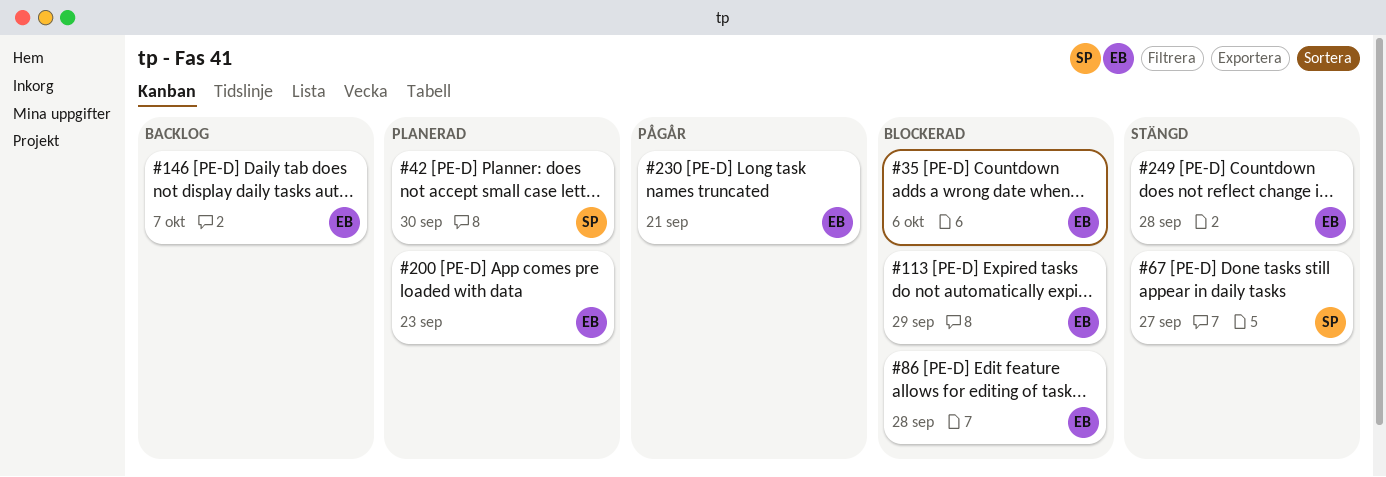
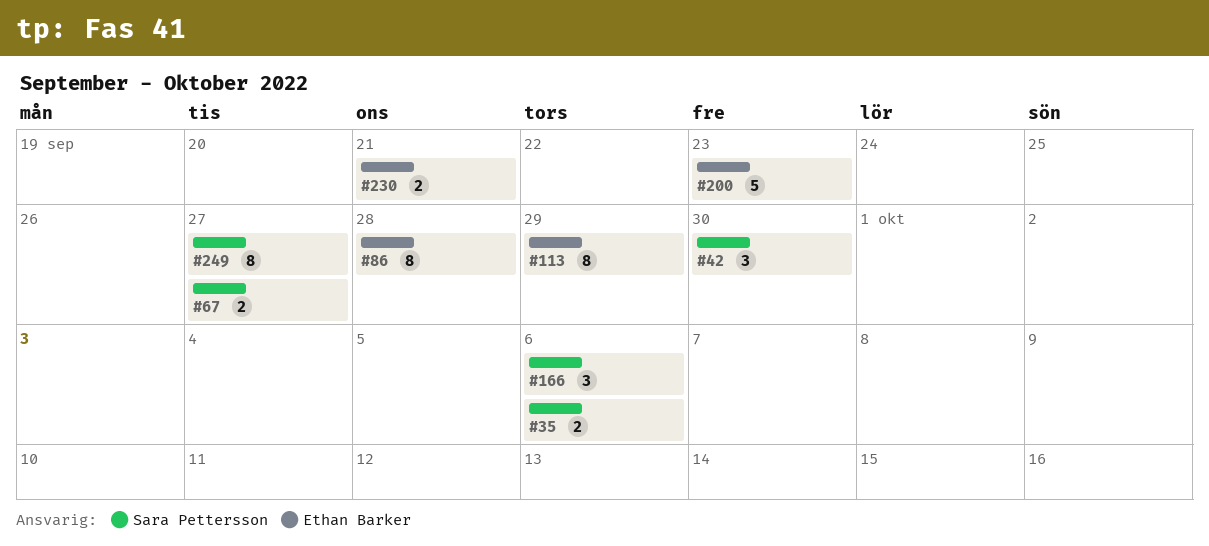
#35, owner: Ethan Barker -> Sara Pettersson
#146: present -> none
#166: none -> present
#249, owner: Ethan Barker -> Sara Pettersson
#249, due: Sep 28 -> Sep 27

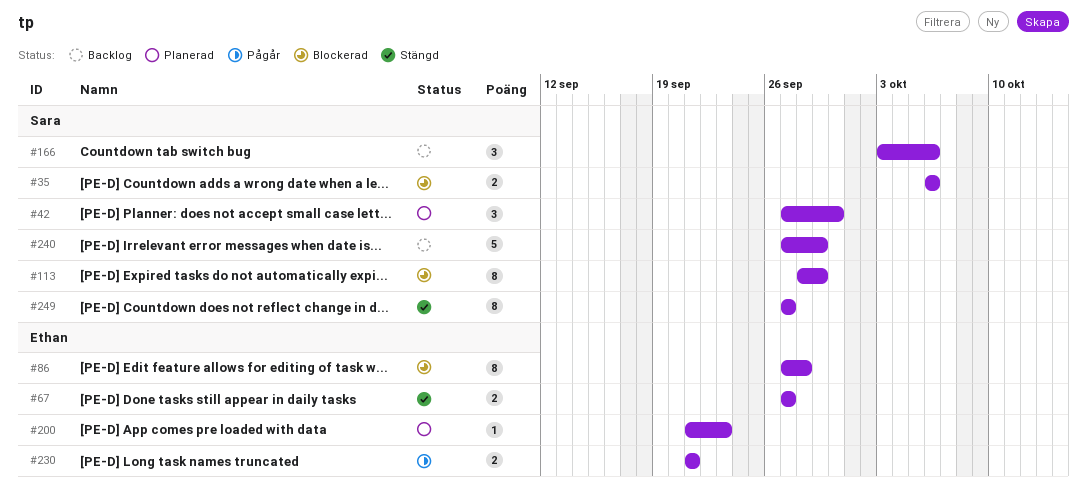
#67, owner: Sara Pettersson -> Ethan Barker
#113, owner: Ethan Barker -> Sara Pettersson
#200, estimate: 5 -> 1
#240: none -> present

